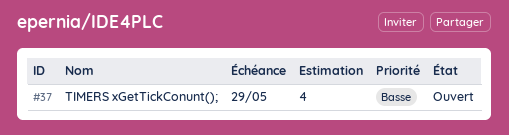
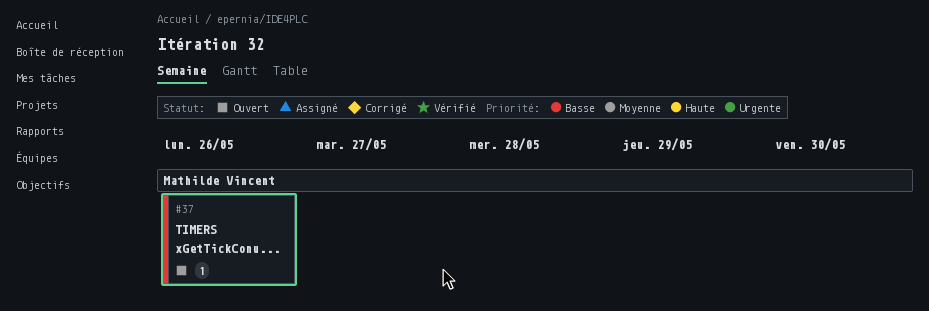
#37, estimate: 4 -> 1
#37, due: May 29 -> May 26

